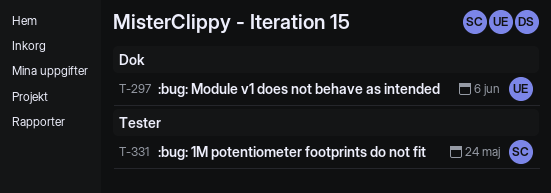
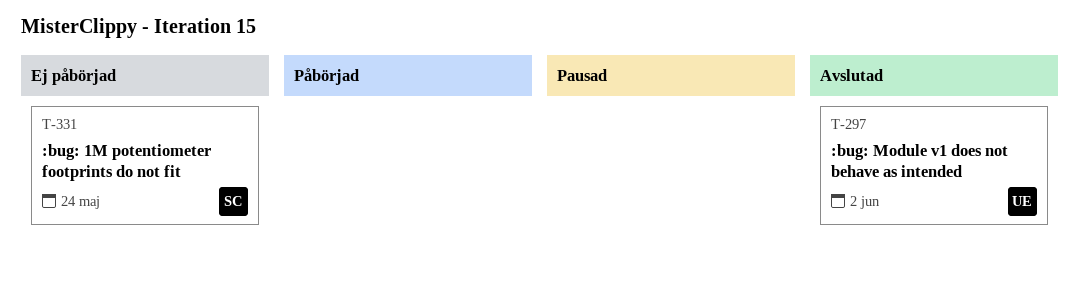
T-297, due: Jun 6 -> Jun 2

